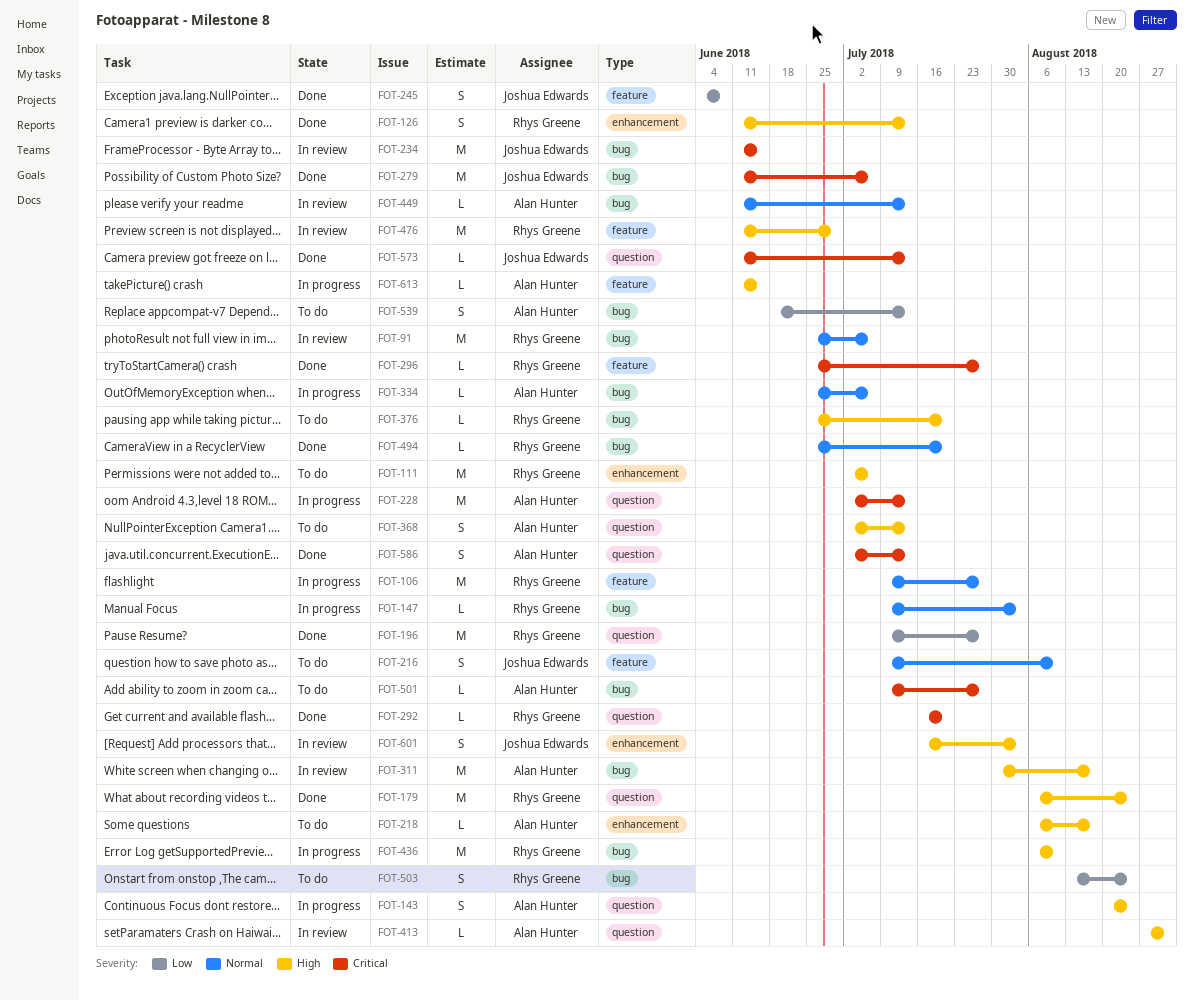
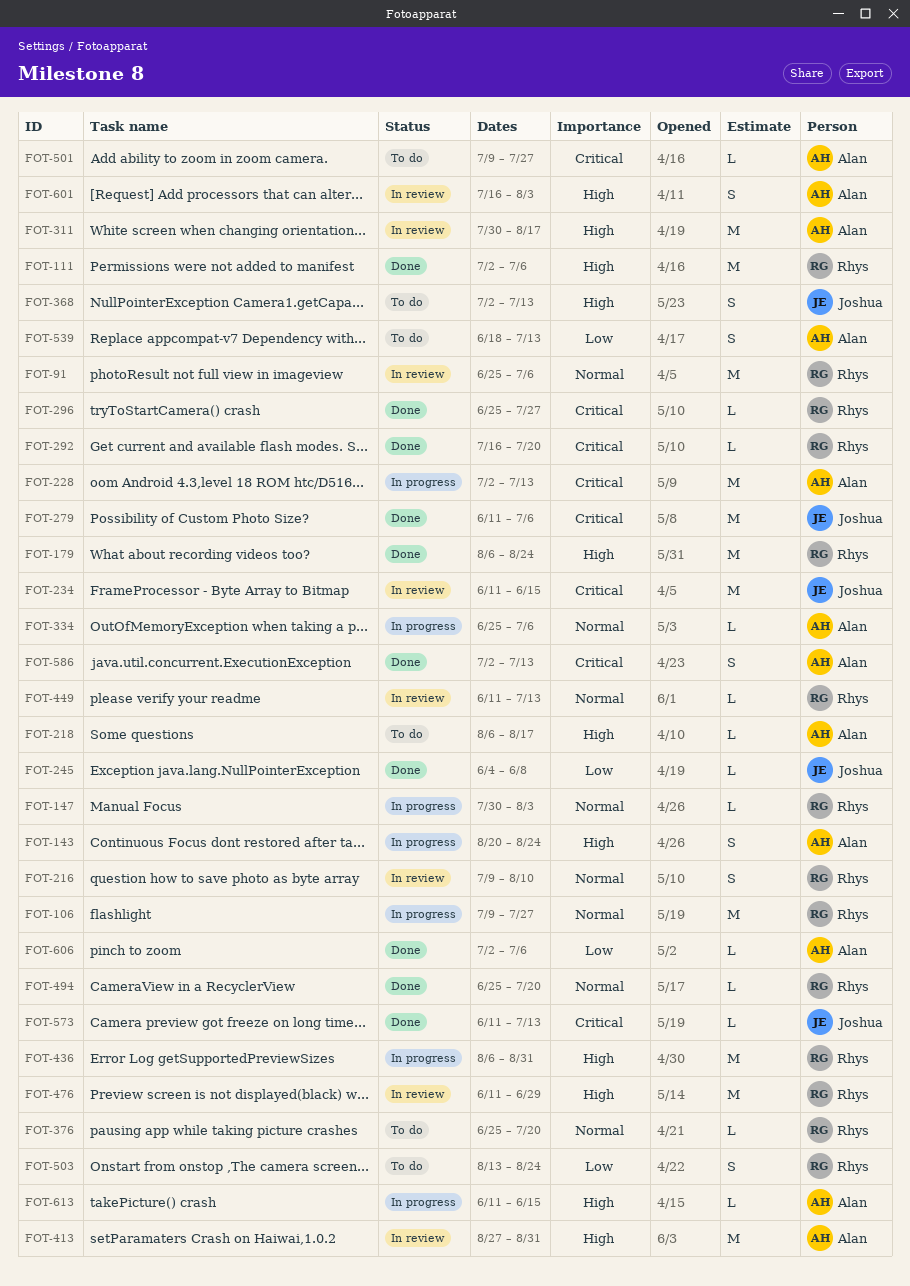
FOT-111, status: To do -> Done
FOT-126: present -> none
FOT-147, start: Jul 9 -> Jul 30
FOT-196: present -> none
FOT-216, status: To do -> In review
FOT-216, owner: Joshua Edwards -> Rhys Greene
FOT-245, estimate: S -> L
FOT-368, owner: Alan Hunter -> Joshua Edwards
FOT-376, priority: High -> Normal
FOT-413, estimate: L -> M
FOT-436, due: Aug 10 -> Aug 31
FOT-449, owner: Alan Hunter -> Rhys Greene
FOT-601, owner: Joshua Edwards -> Alan Hunter
FOT-606: none -> present

